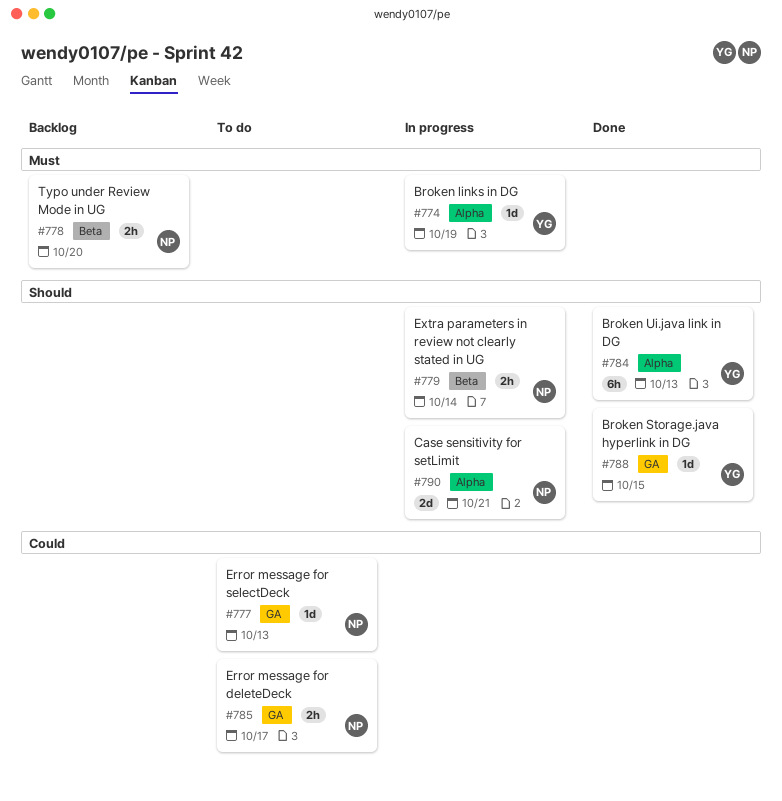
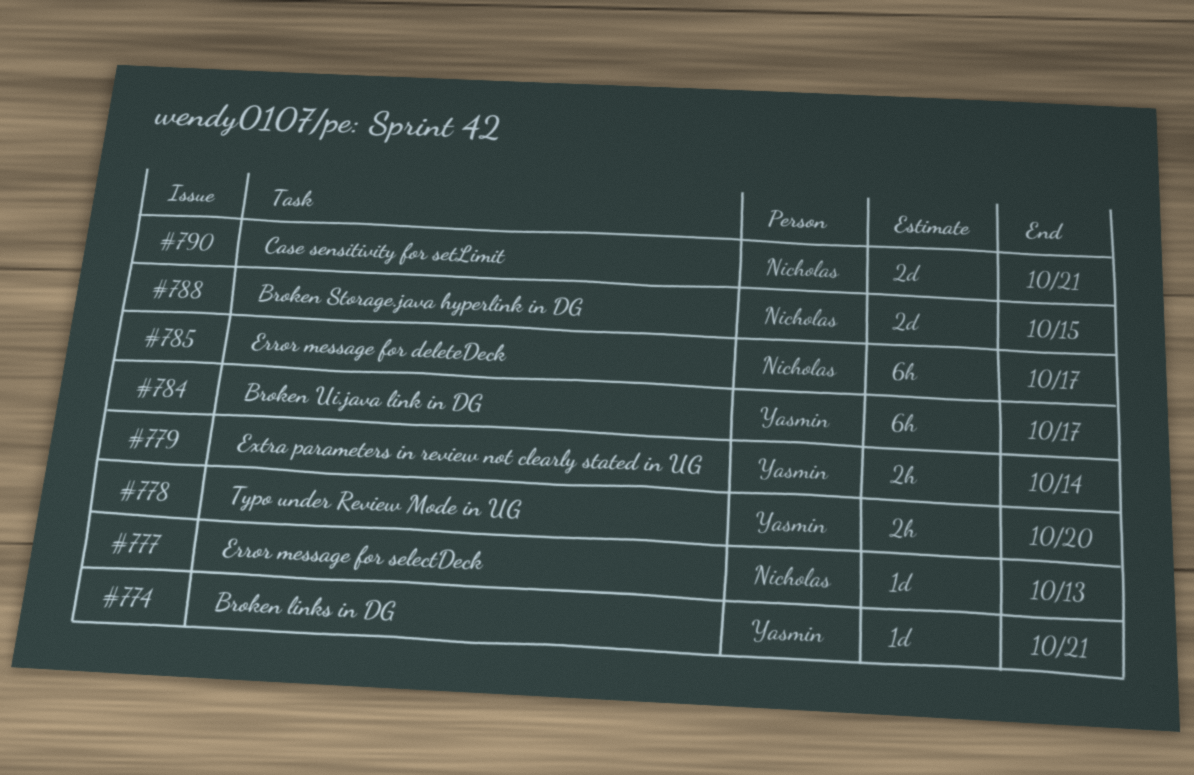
#774, due: Oct 19 -> Oct 21
#778, owner: Nicholas -> Yasmin
#779, owner: Nicholas -> Yasmin
#784, due: Oct 13 -> Oct 17
#785, estimate: 2h -> 6h
#788, owner: Yasmin -> Nicholas
#788, estimate: 1d -> 2d

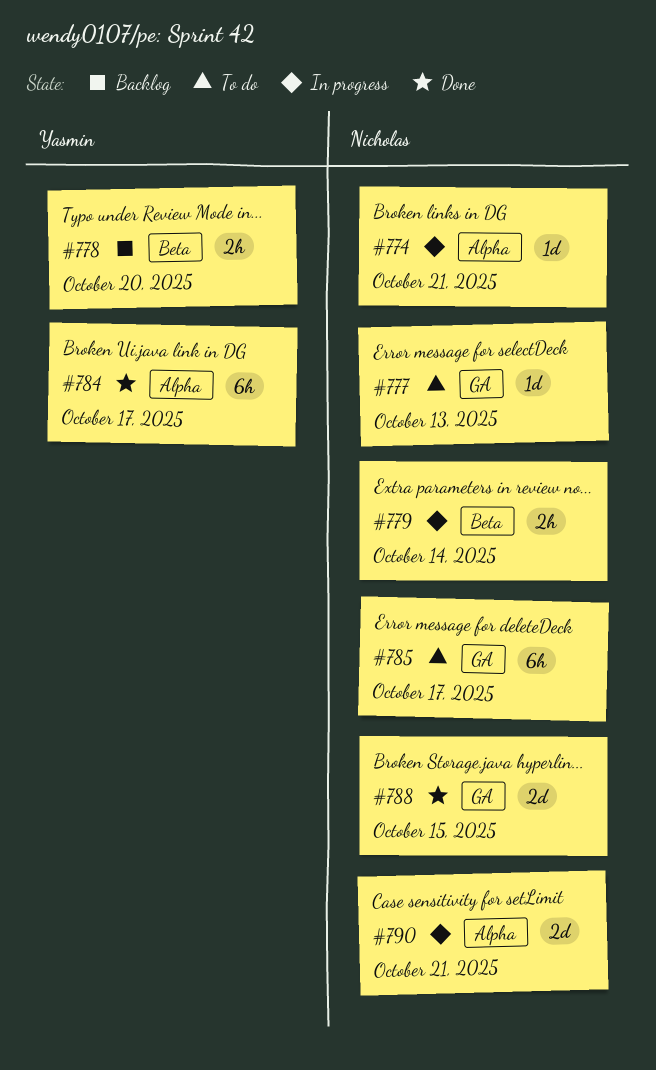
#774, owner: Yasmin -> Nicholas
#779, owner: Yasmin -> Nicholas

